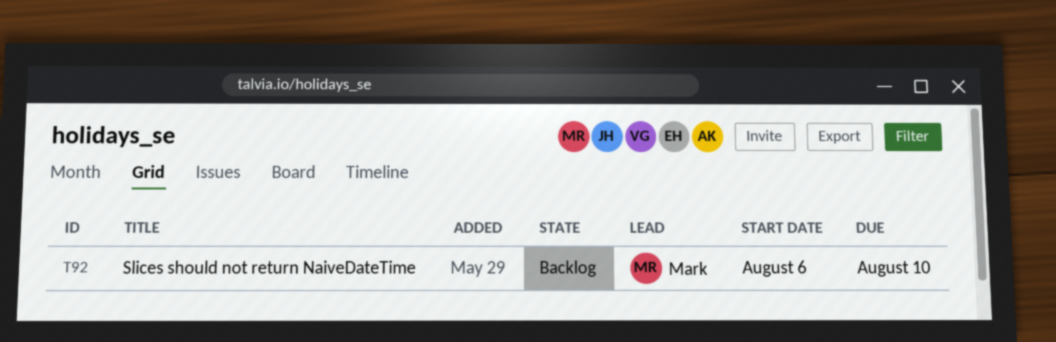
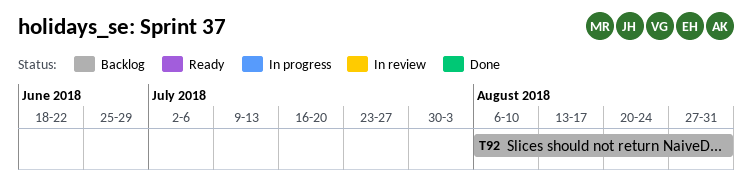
T92, due: Aug 10 -> Aug 31

